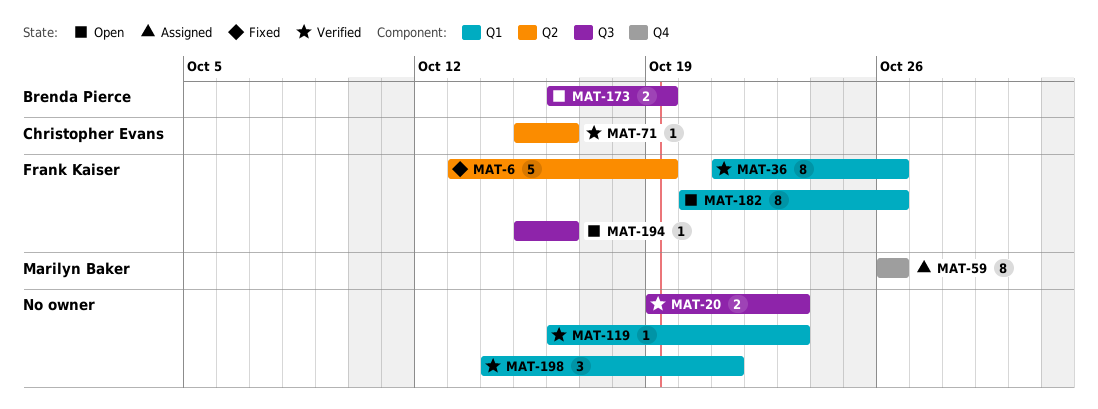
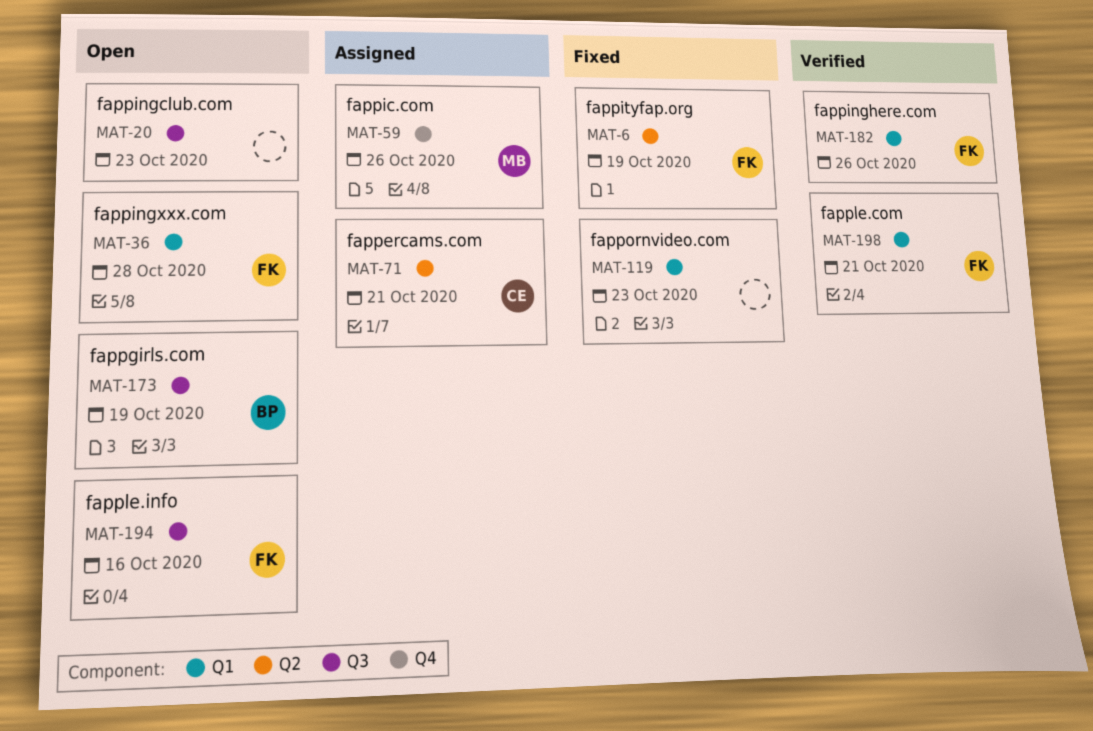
MAT-20, status: Verified -> Open
MAT-36, status: Verified -> Open
MAT-36, due: Oct 26 -> Oct 28
MAT-71, status: Verified -> Assigned
MAT-71, due: Oct 16 -> Oct 21
MAT-119, status: Verified -> Fixed
MAT-182, status: Open -> Verified
MAT-198, owner: none -> Frank Kaiser

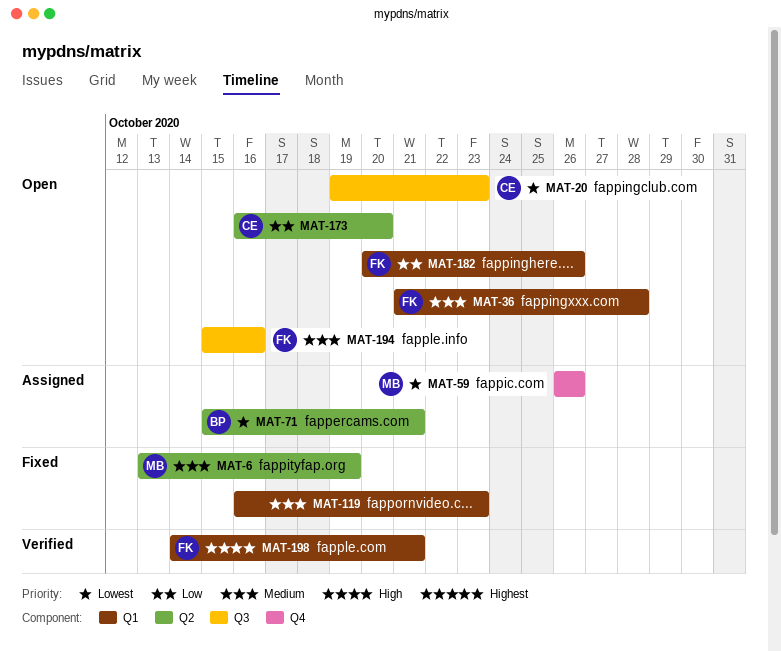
MAT-6, owner: FK -> MB
MAT-20, owner: none -> CE
MAT-71, owner: CE -> BP
MAT-173, owner: BP -> CE
MAT-173, label: Q3 -> Q2
MAT-173, due: Oct 19 -> Oct 20
MAT-182, status: Verified -> Open

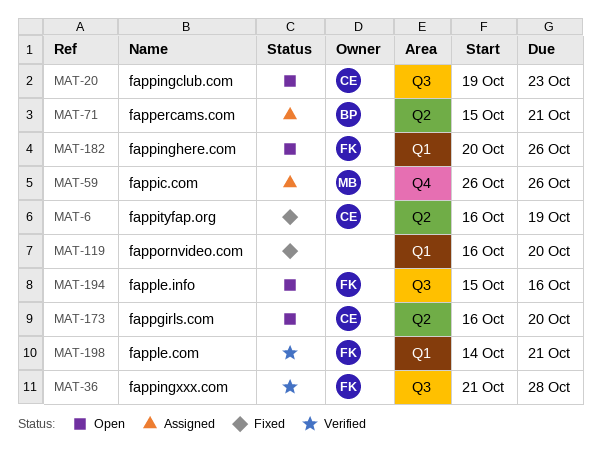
MAT-6, owner: MB -> CE
MAT-6, start: Oct 13 -> Oct 16
MAT-36, status: Open -> Verified
MAT-36, label: Q1 -> Q3
MAT-119, due: Oct 23 -> Oct 20

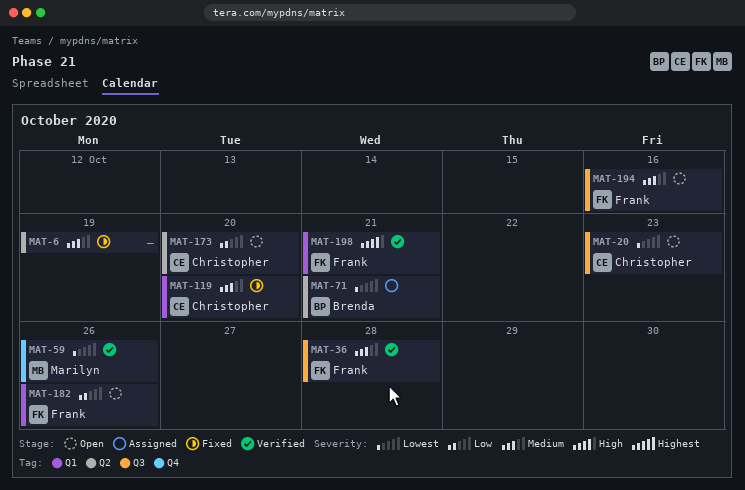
MAT-6, owner: Christopher -> none
MAT-59, status: Assigned -> Verified
MAT-119, owner: none -> Christopher

